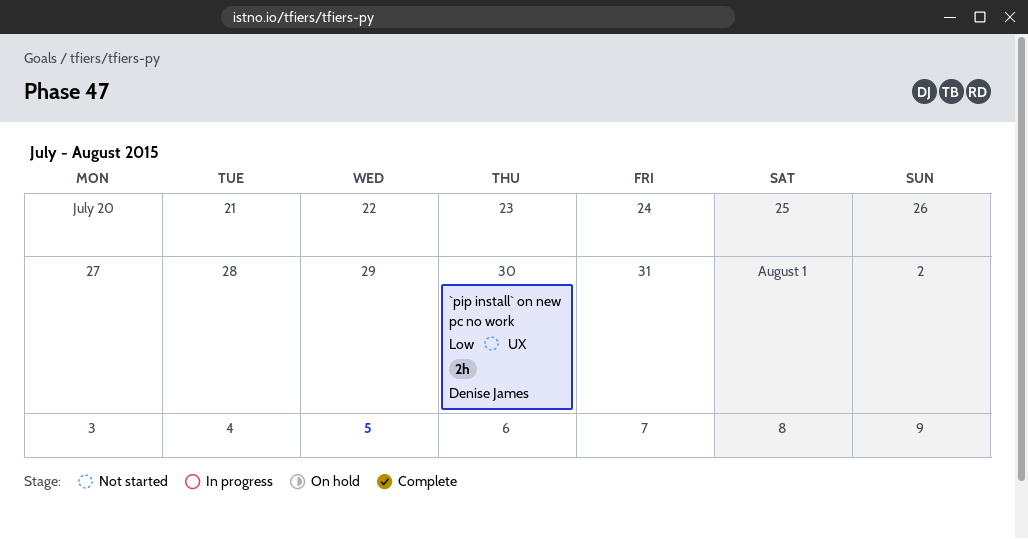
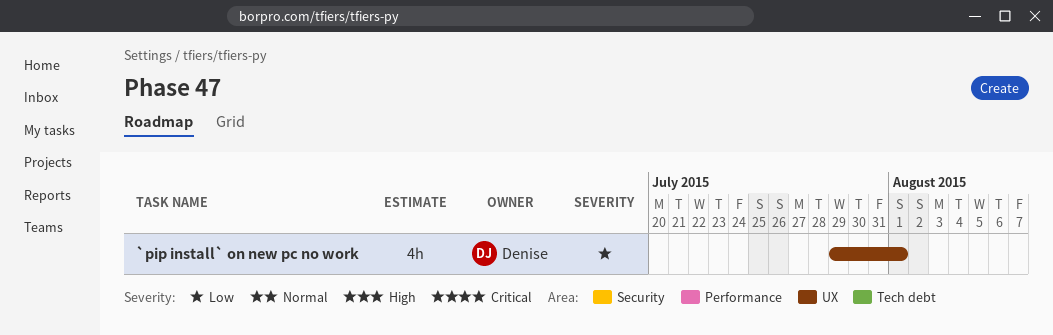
`pip install` on new pc no work, estimate: 2h -> 4h
`pip install` on new pc no work, due: Jul 30 -> Aug 1

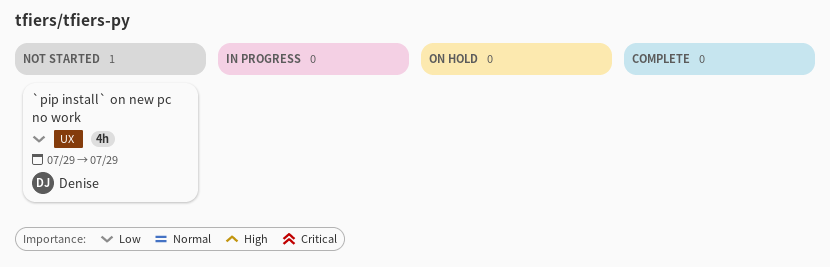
`pip install` on new pc no work, due: Aug 1 -> Jul 29

